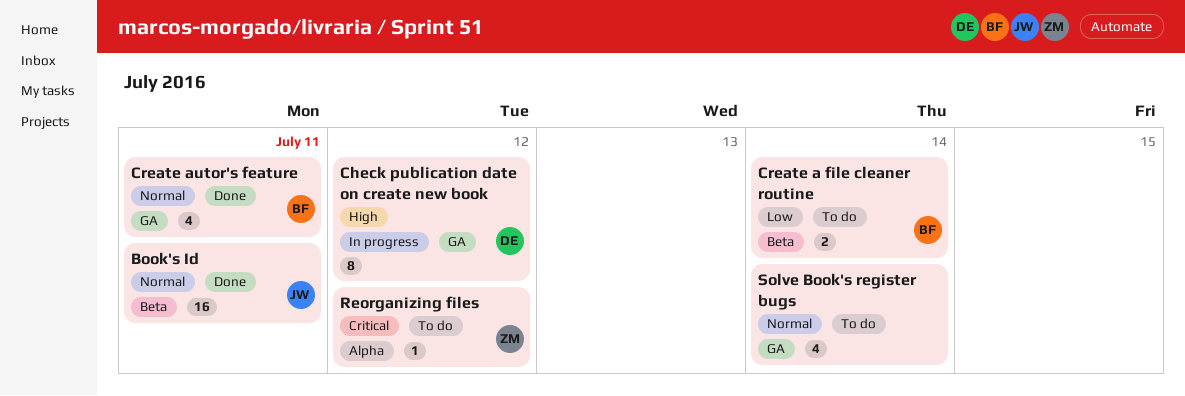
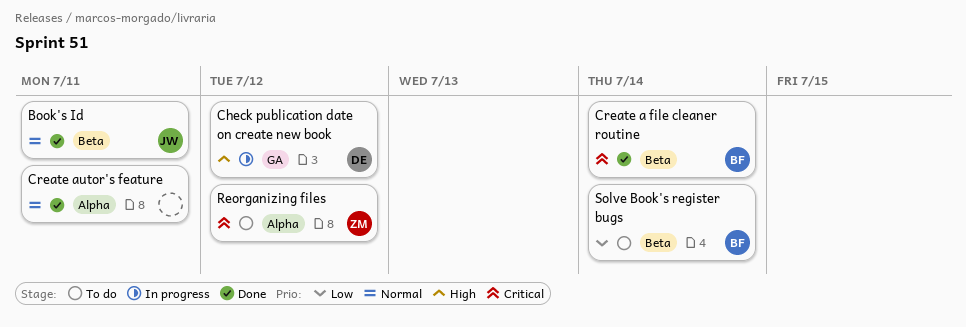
Create a file cleaner routine, status: To do -> Done
Create a file cleaner routine, priority: Low -> Critical
Create autor's feature, owner: BF -> none
Create autor's feature, label: GA -> Alpha
Solve Book's register bugs, owner: none -> BF
Solve Book's register bugs, priority: Normal -> Low
Solve Book's register bugs, label: GA -> Beta

